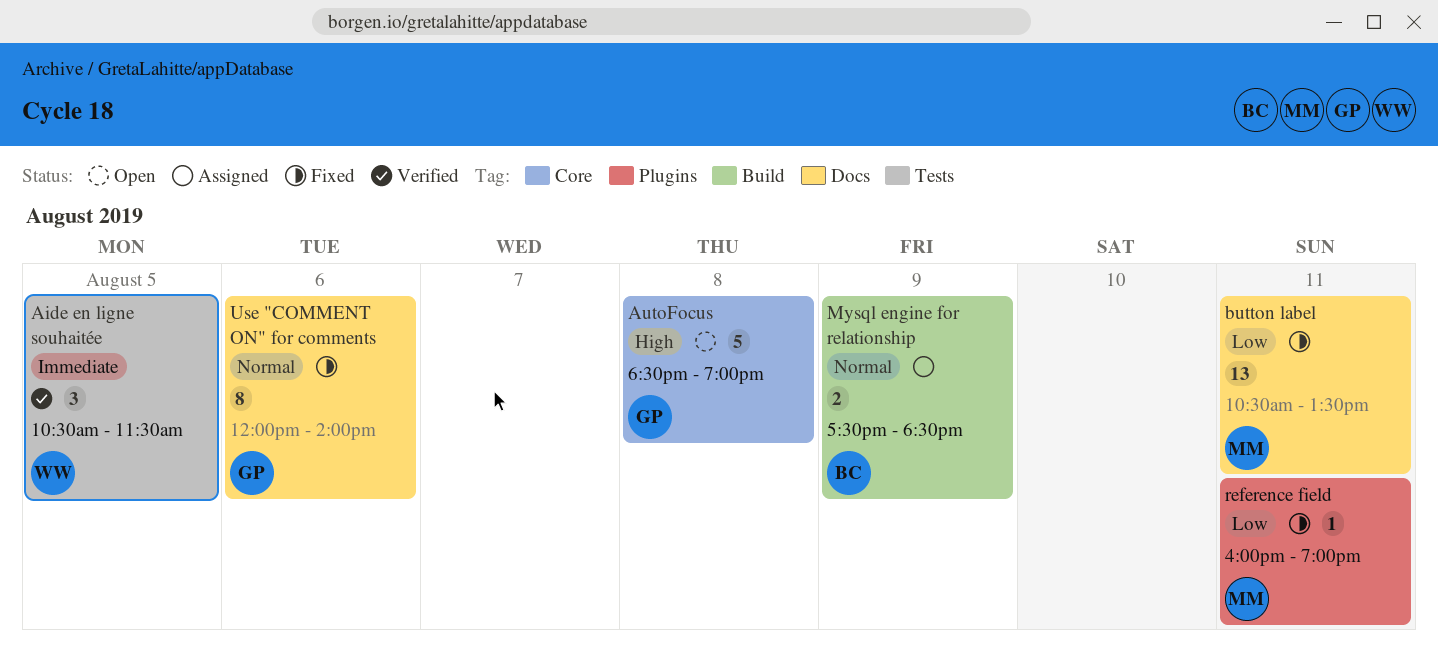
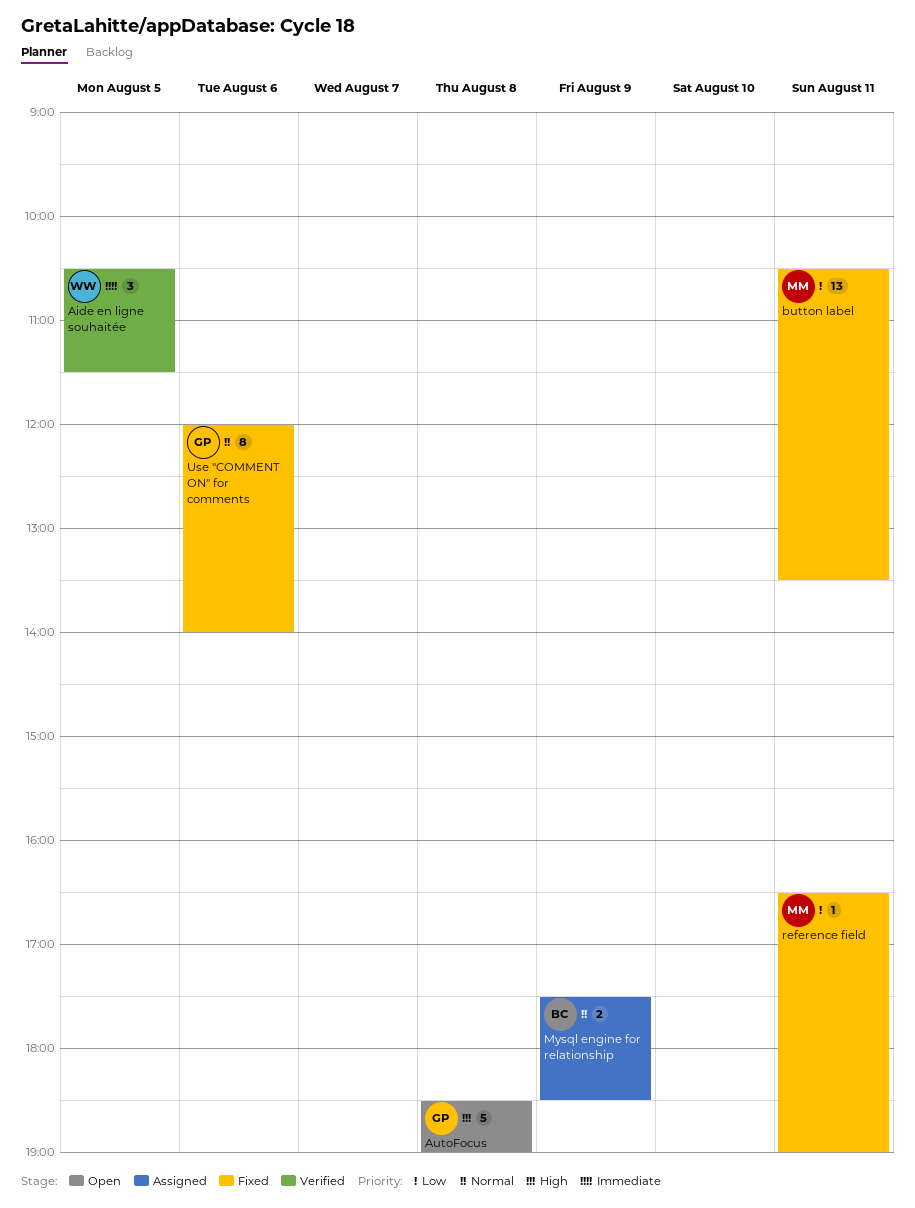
reference field, begins: 16:00 -> 16:30

